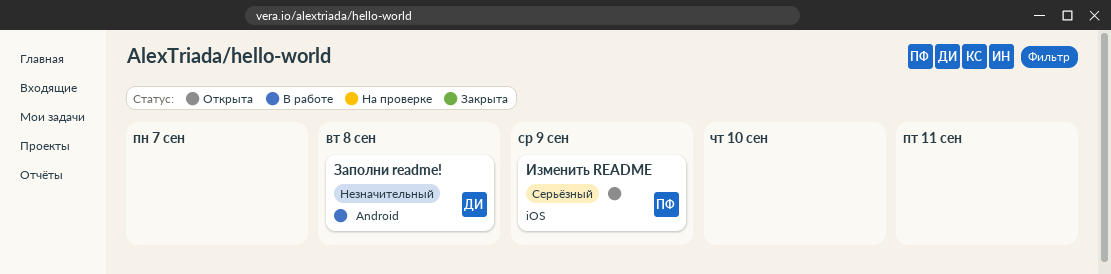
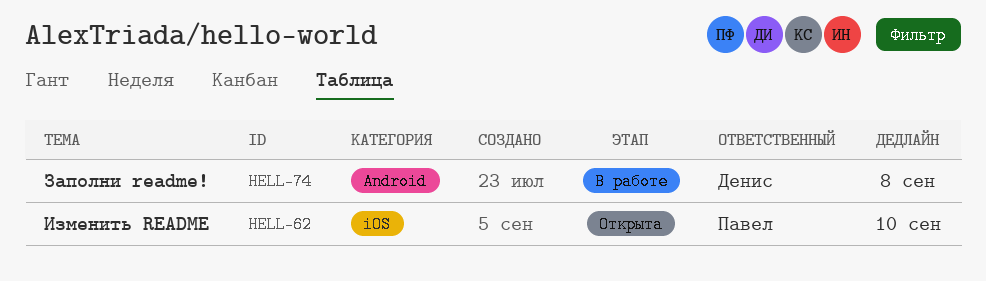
Изменить README, due: Sep 9 -> Sep 10

